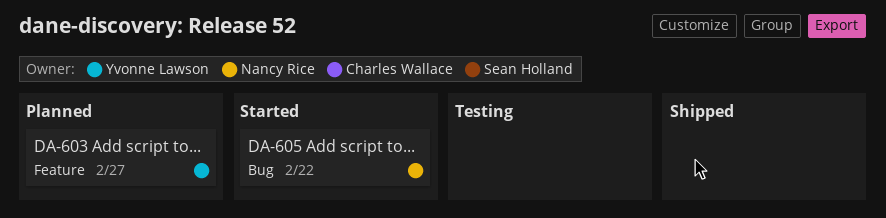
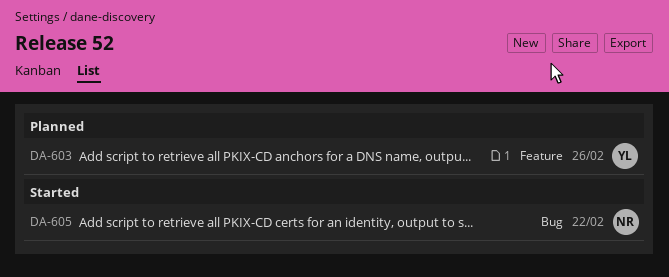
DA-603, due: Feb 27 -> Feb 26

